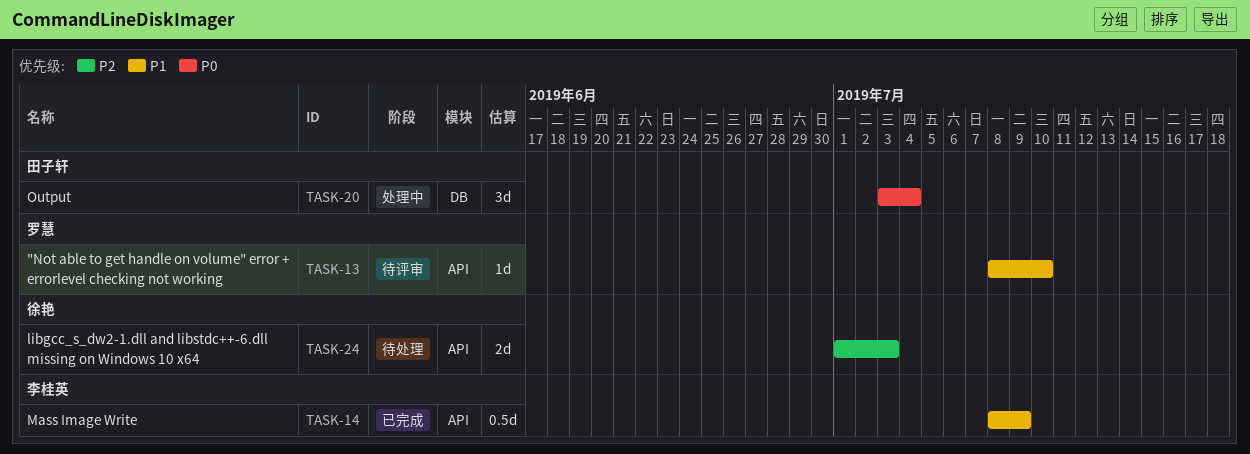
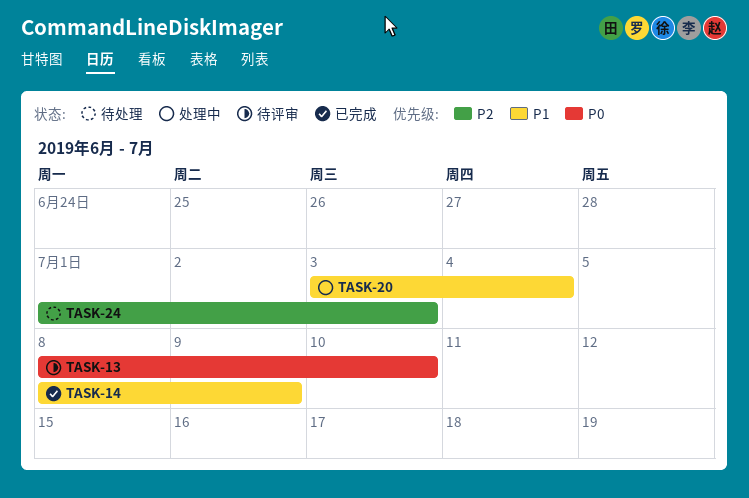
TASK-13, priority: P1 -> P0
TASK-20, priority: P0 -> P1

